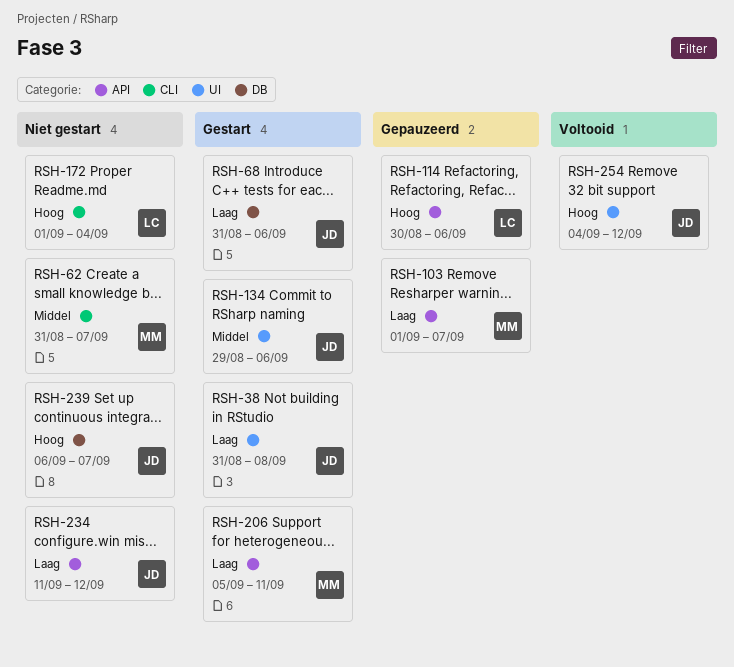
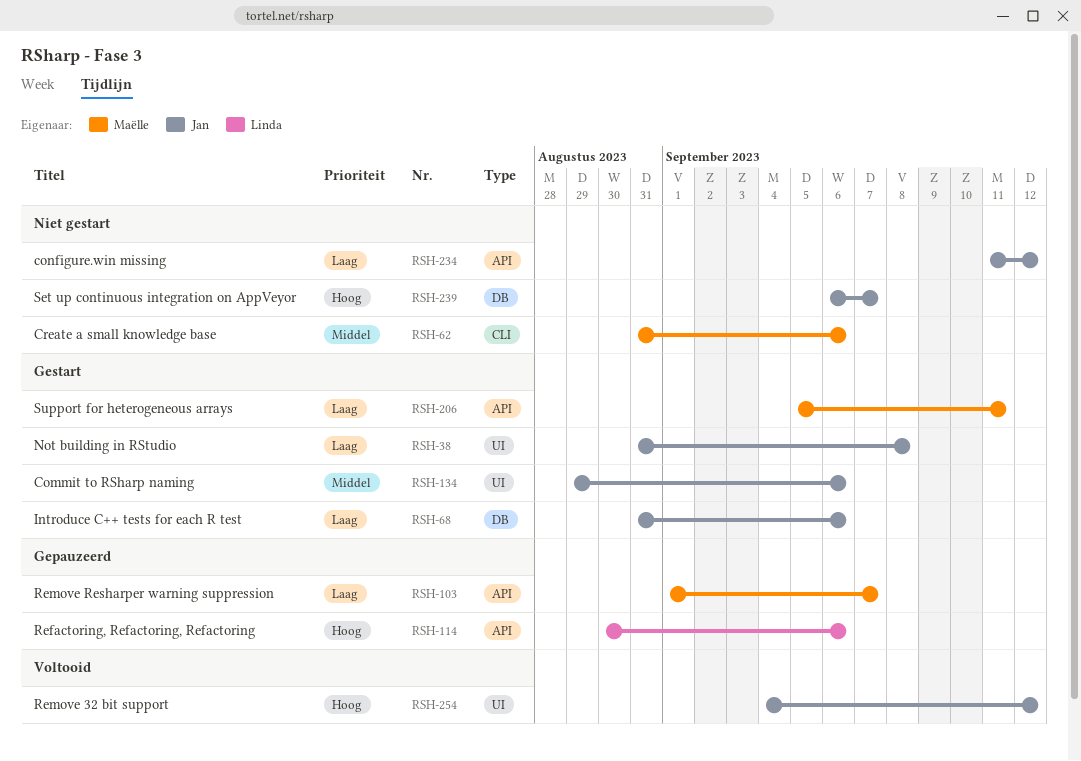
RSH-62, due: Sep 7 -> Sep 6
RSH-172: present -> none

